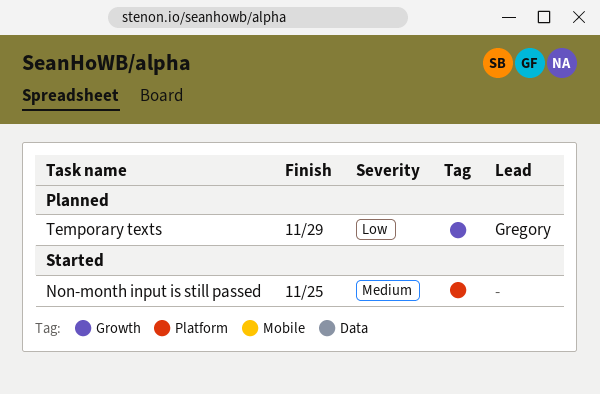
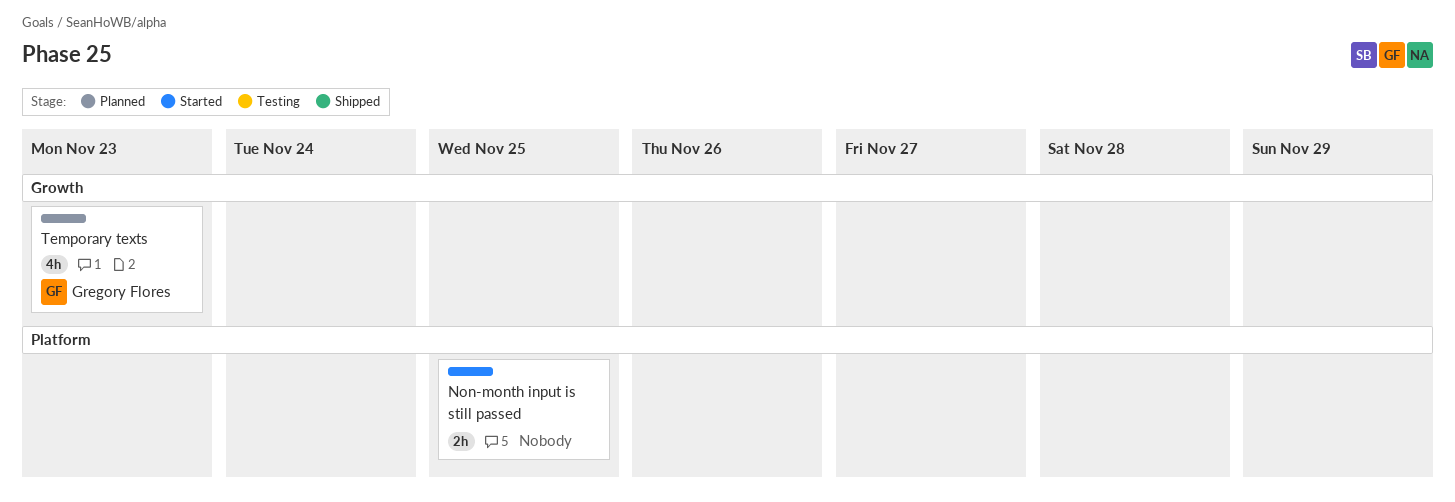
Temporary texts, due: Nov 29 -> Nov 23

